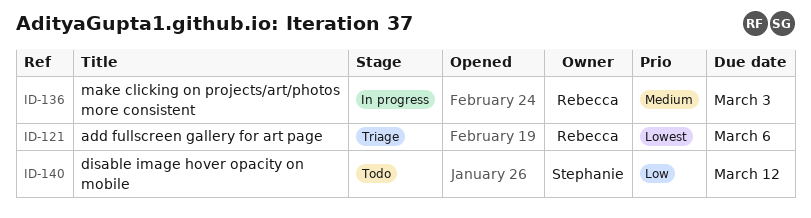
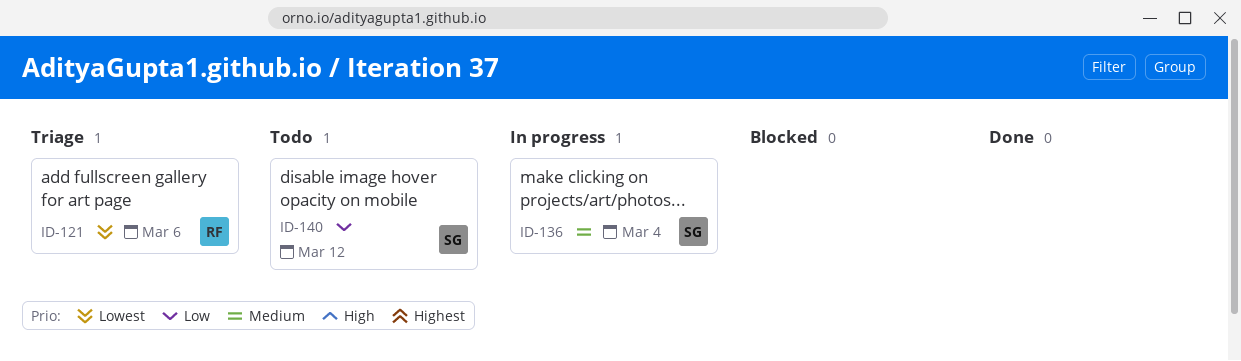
ID-136, owner: Rebecca -> Stephanie
ID-136, due: Mar 3 -> Mar 4

